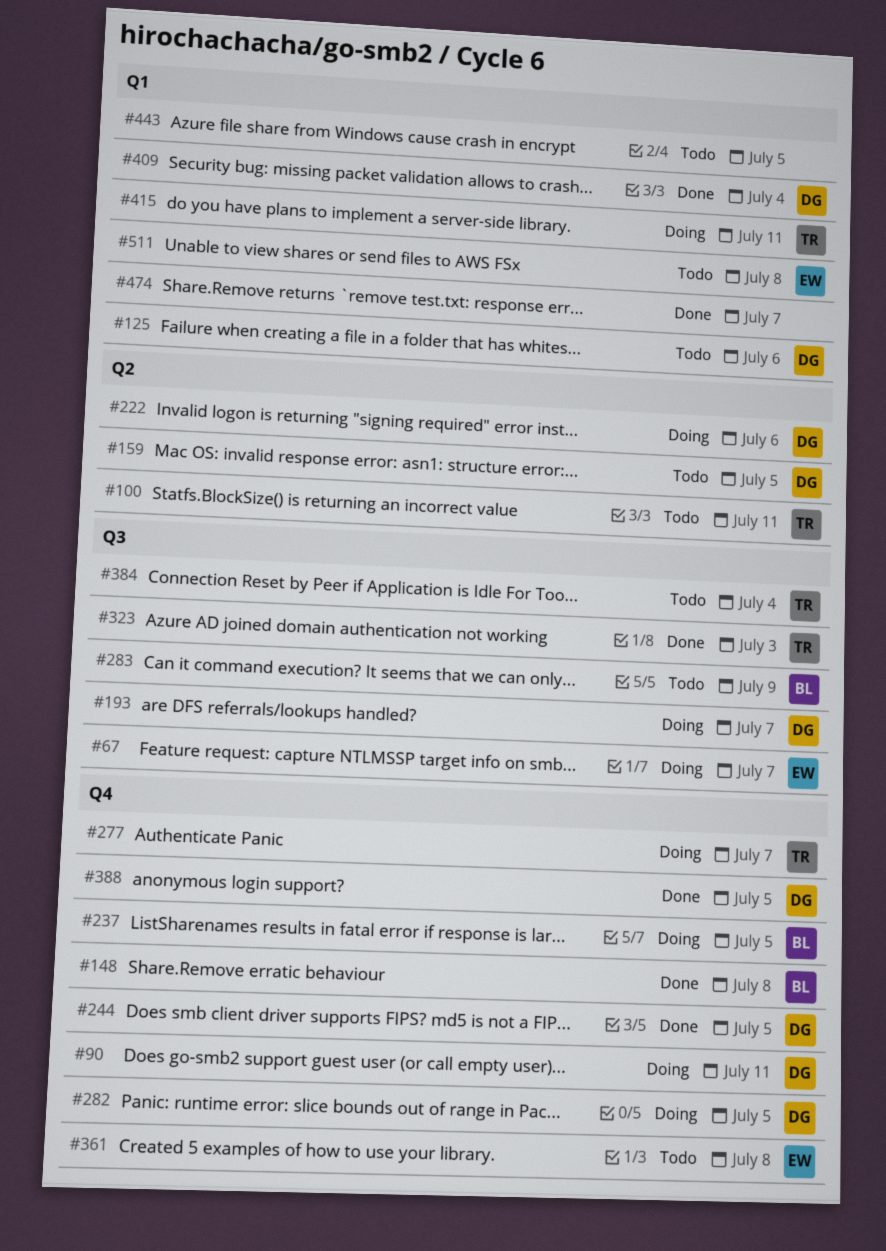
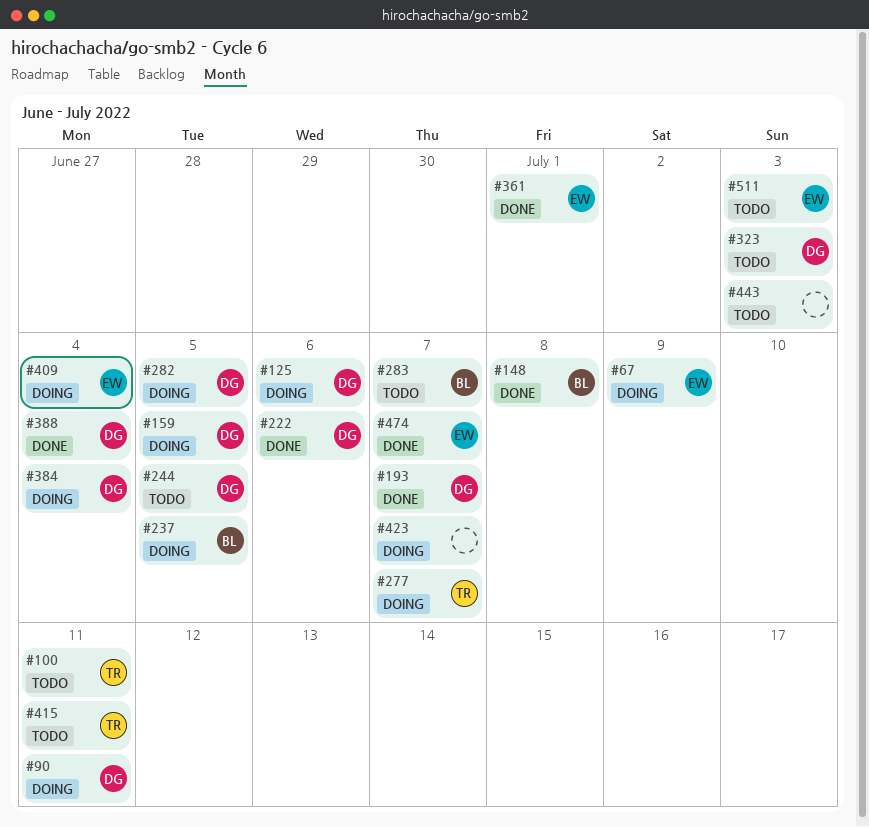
#67, due: Jul 7 -> Jul 9
#125, status: Todo -> Doing
#159, status: Todo -> Doing
#193, status: Doing -> Done
#222, status: Doing -> Done
#244, status: Done -> Todo
#283, due: Jul 9 -> Jul 7
#323, status: Done -> Todo
#323, owner: TR -> DG
#361, status: Todo -> Done
#361, due: Jul 8 -> Jul 1
#384, status: Todo -> Doing
#384, owner: TR -> DG
#388, due: Jul 5 -> Jul 4
#409, status: Done -> Doing
#409, owner: DG -> EW
#415, status: Doing -> Todo
#423: none -> present
#443, due: Jul 5 -> Jul 3
#474, owner: none -> EW
#511, due: Jul 8 -> Jul 3

